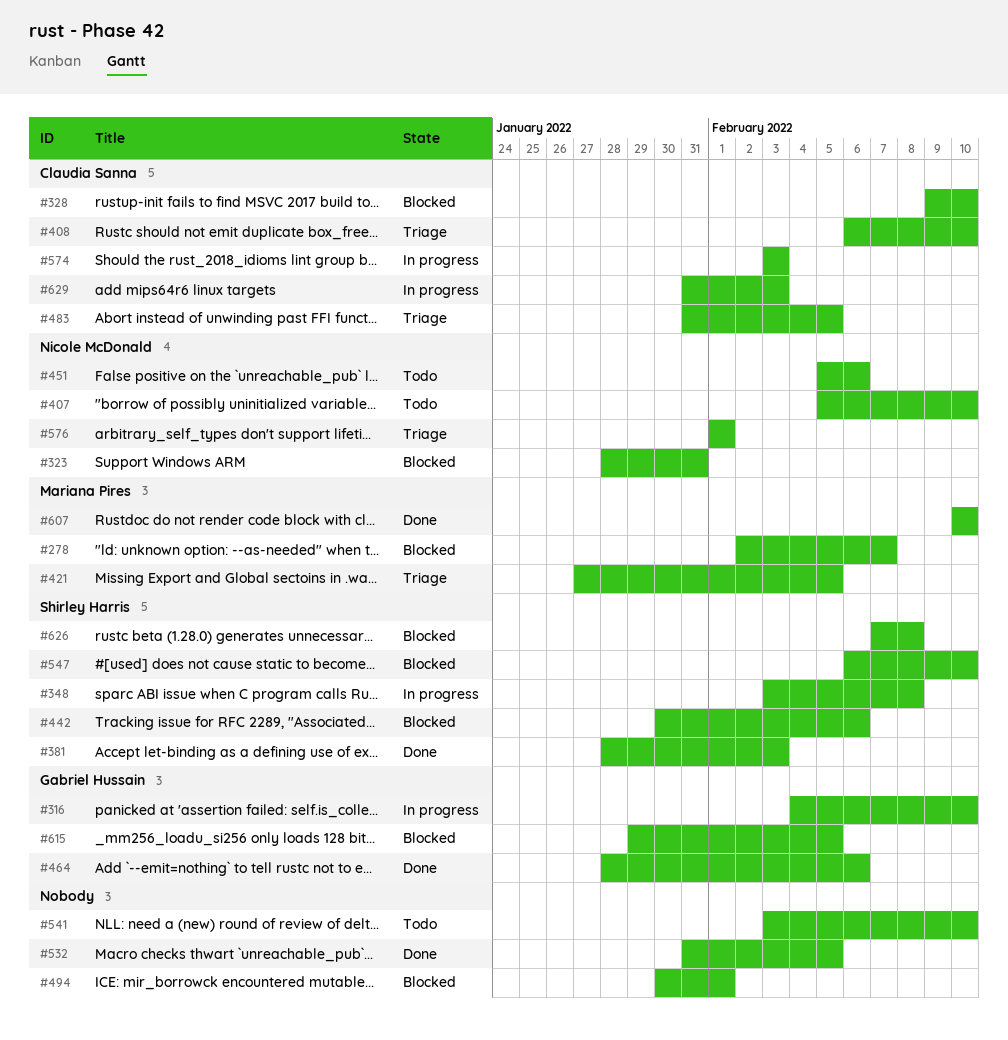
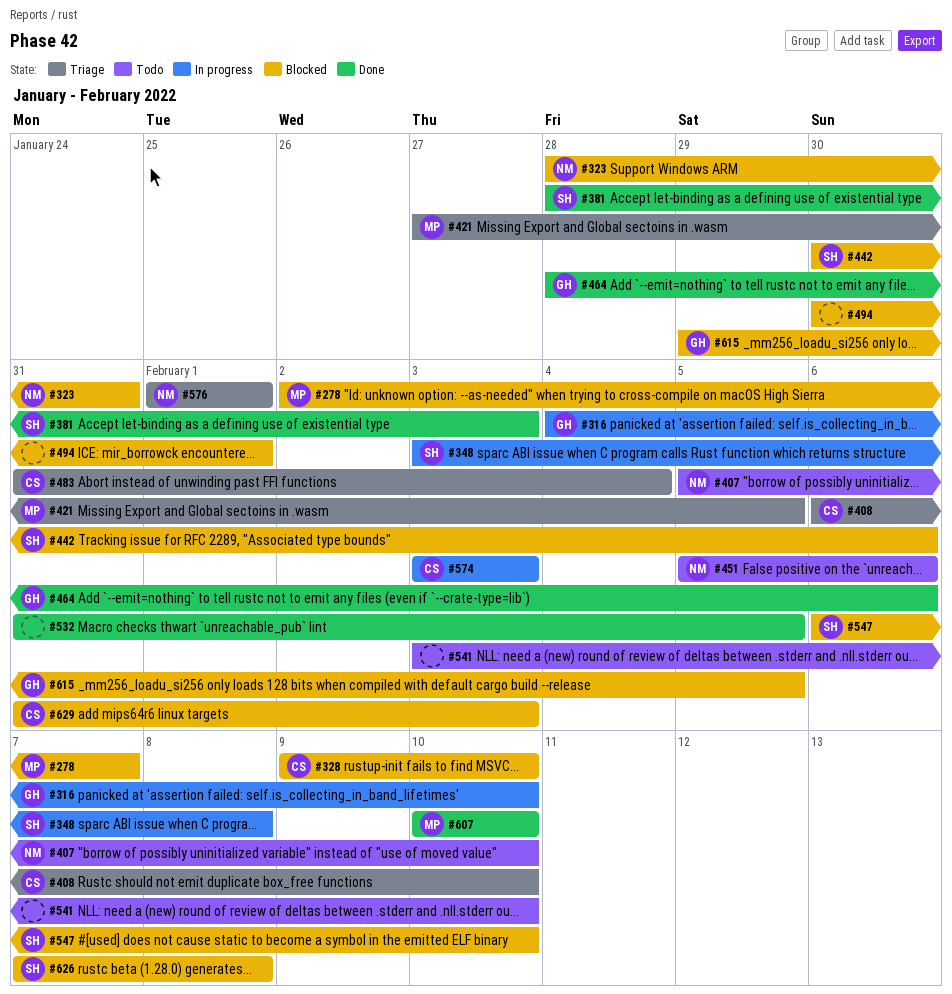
#483, due: Feb 5 -> Feb 4
#629, status: In progress -> Blocked

